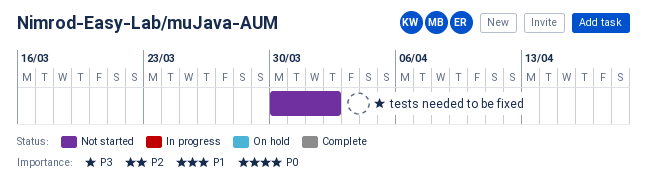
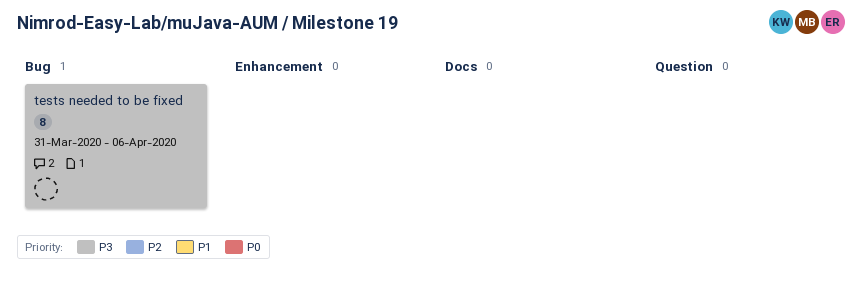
tests needed to be fixed, start: Mar 30 -> Mar 31
tests needed to be fixed, due: Apr 2 -> Apr 6

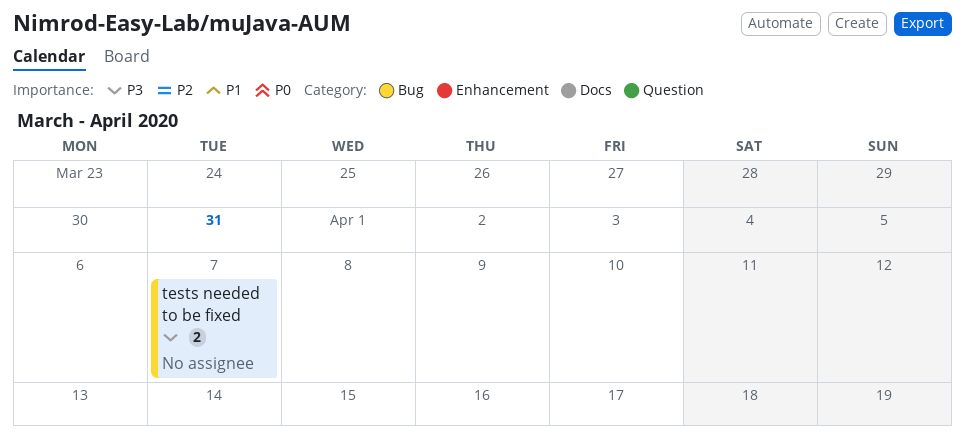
tests needed to be fixed, estimate: 8 -> 2
tests needed to be fixed, due: Apr 6 -> Apr 7

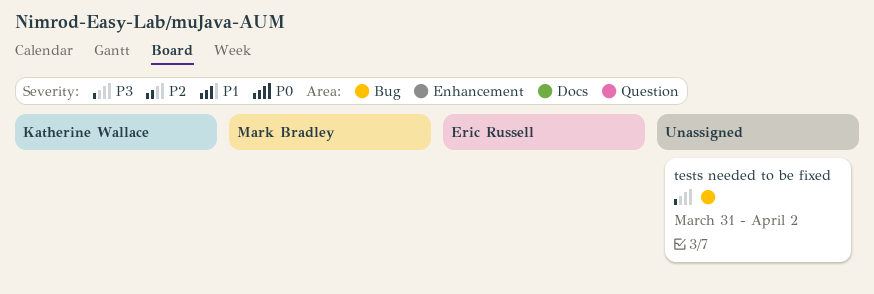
tests needed to be fixed, due: Apr 7 -> Apr 2

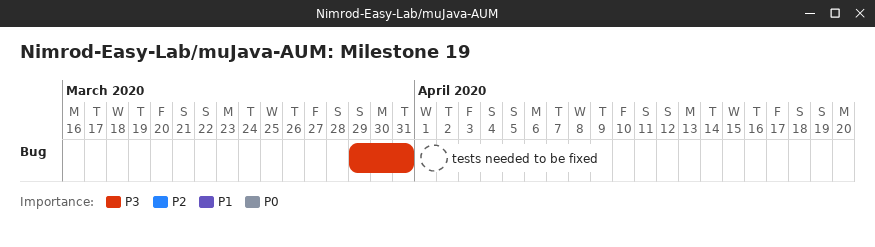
tests needed to be fixed, start: Mar 31 -> Mar 29
tests needed to be fixed, due: Apr 2 -> Mar 31

